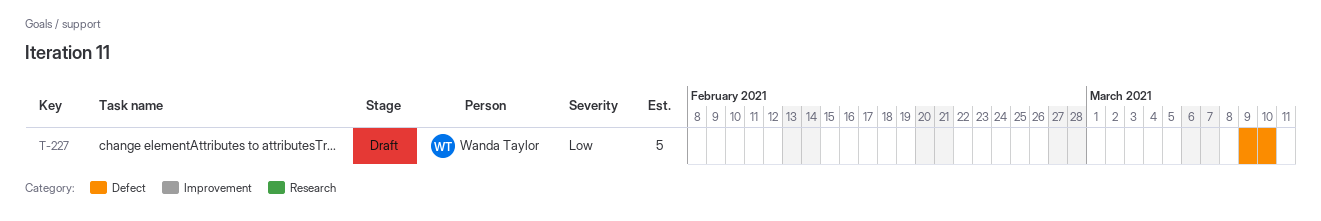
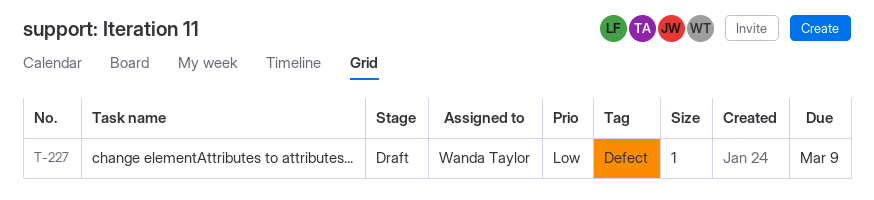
T-227, estimate: 5 -> 1
T-227, due: Mar 10 -> Mar 9

